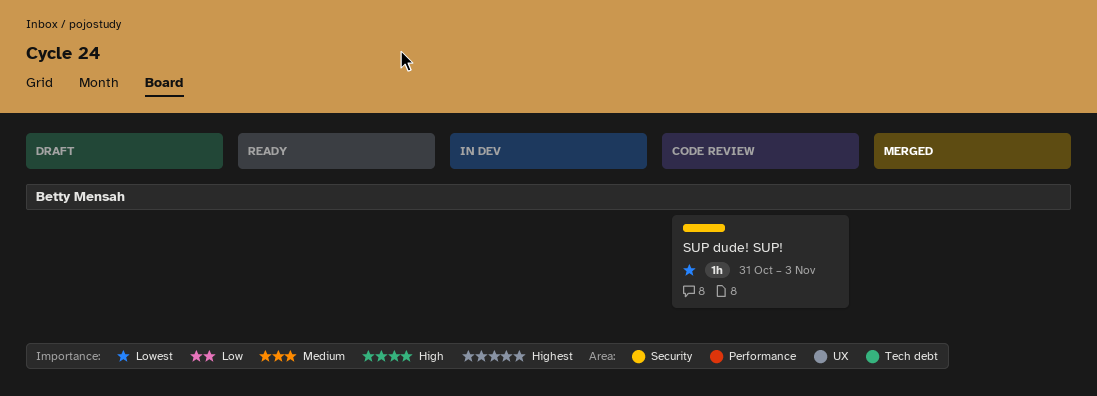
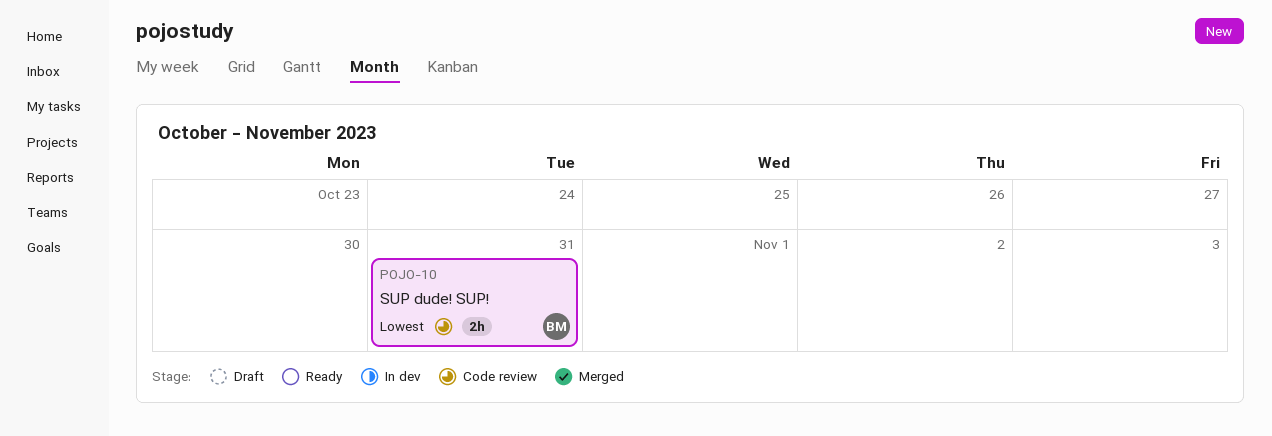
SUP dude! SUP!, estimate: 1h -> 2h
SUP dude! SUP!, due: Nov 3 -> Oct 31

